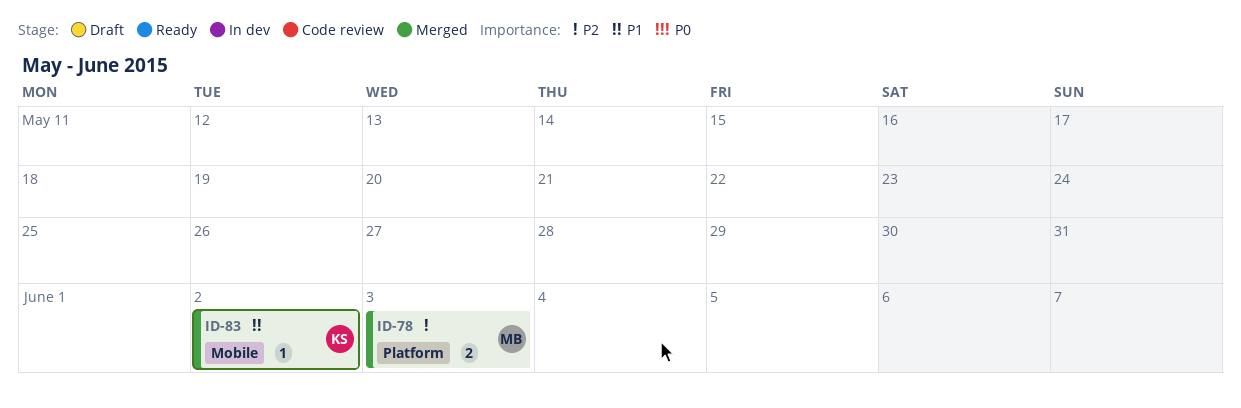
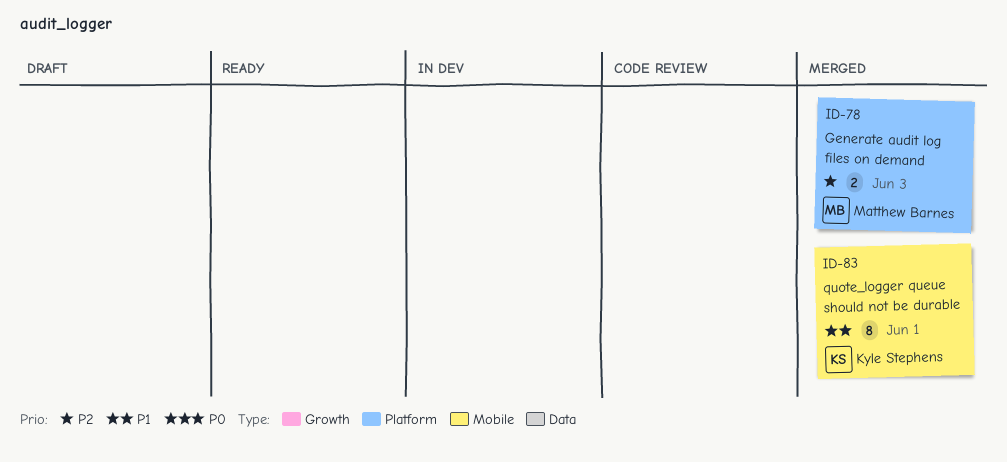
ID-83, estimate: 1 -> 8
ID-83, due: Jun 2 -> Jun 1

